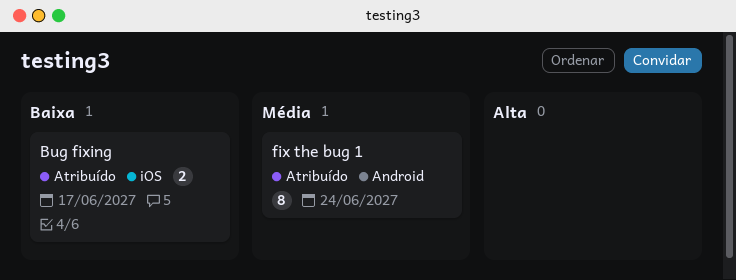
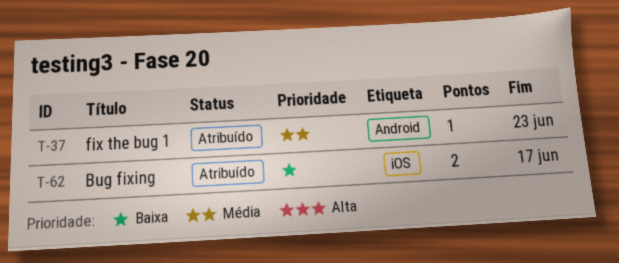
fix the bug 1, estimate: 8 -> 1
fix the bug 1, due: Jun 24 -> Jun 23

